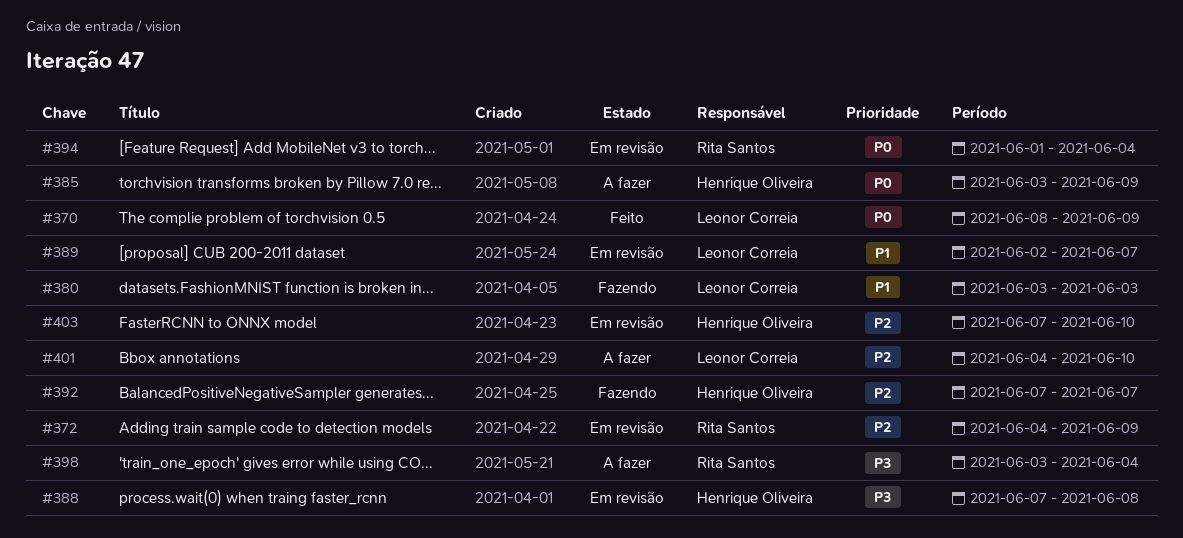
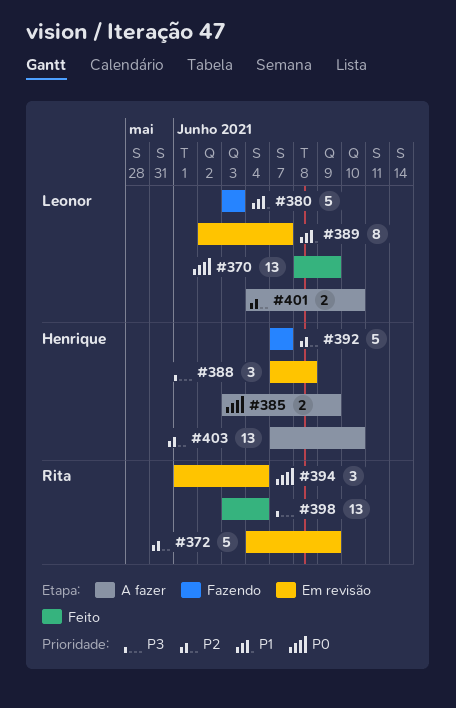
#398, status: A fazer -> Feito
#403, status: Em revisão -> A fazer

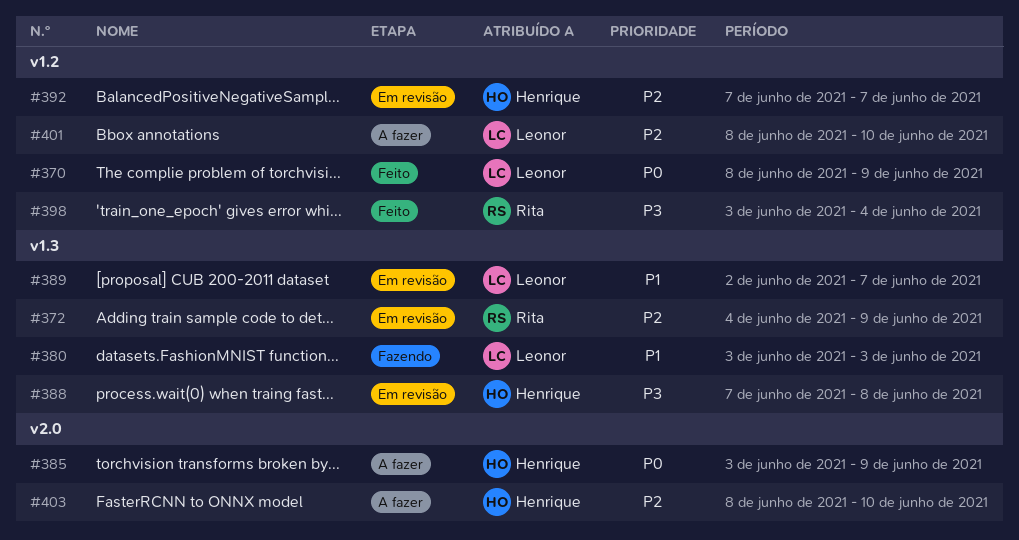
#392, status: Fazendo -> Em revisão
#394: present -> none
#401, start: Jun 4 -> Jun 8
#403, start: Jun 7 -> Jun 8

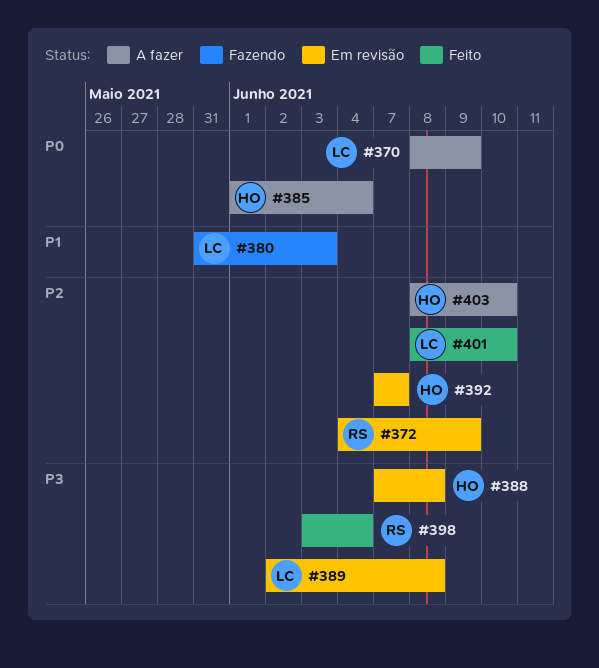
#370, status: Feito -> A fazer
#380, start: Jun 3 -> May 31
#385, start: Jun 3 -> Jun 1
#385, due: Jun 9 -> Jun 4
#389, priority: P1 -> P3
#389, due: Jun 7 -> Jun 8
#401, status: A fazer -> Feito

